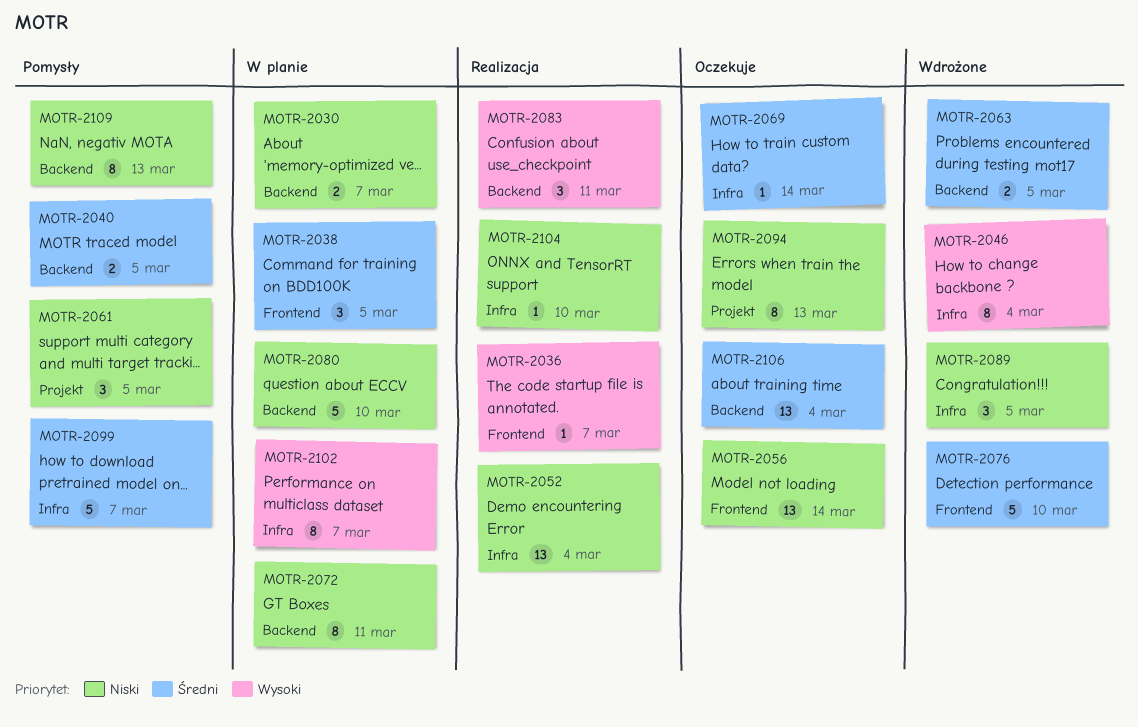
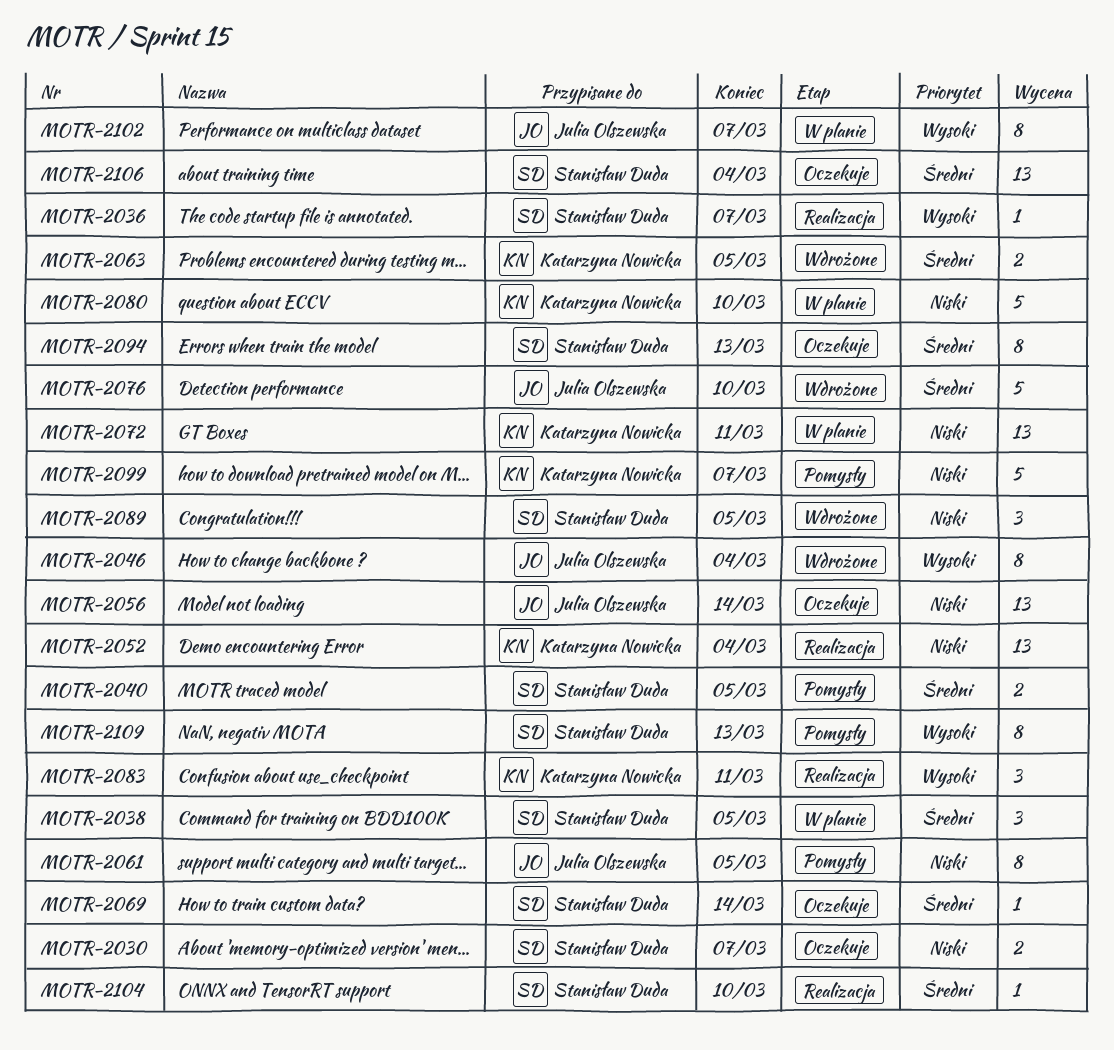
MOTR-2030, status: W planie -> Oczekuje
MOTR-2061, estimate: 3 -> 8
MOTR-2072, estimate: 8 -> 13
MOTR-2094, priority: Niski -> Średni
MOTR-2099, priority: Średni -> Niski
MOTR-2104, priority: Niski -> Średni
MOTR-2109, priority: Niski -> Wysoki

